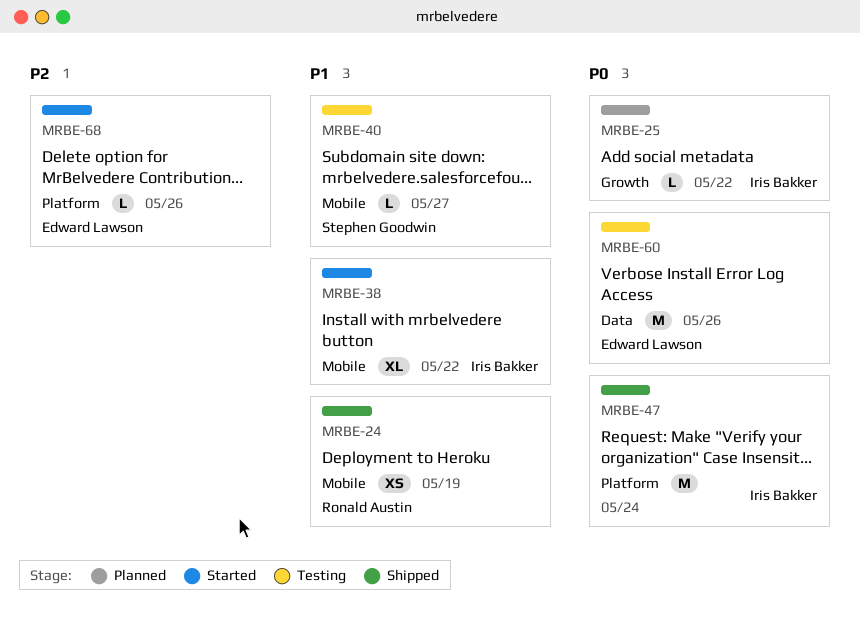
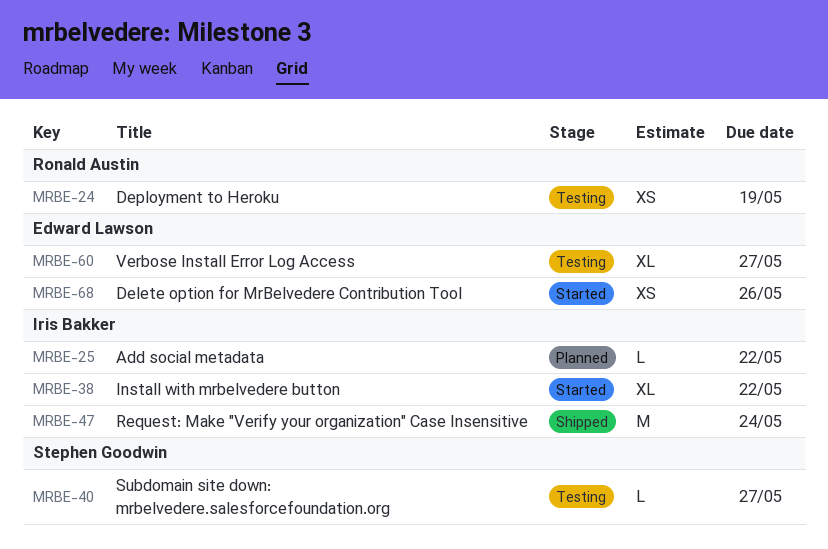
MRBE-24, status: Shipped -> Testing
MRBE-60, estimate: M -> XL
MRBE-60, due: May 26 -> May 27
MRBE-68, estimate: L -> XS

